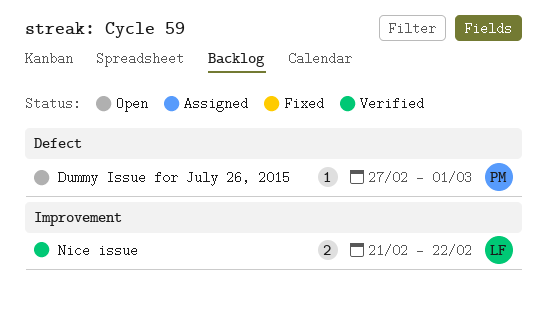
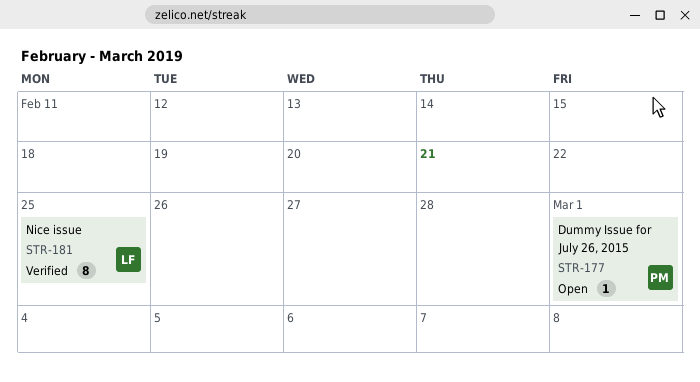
Nice issue, estimate: 2 -> 8
Nice issue, due: Feb 22 -> Feb 25

